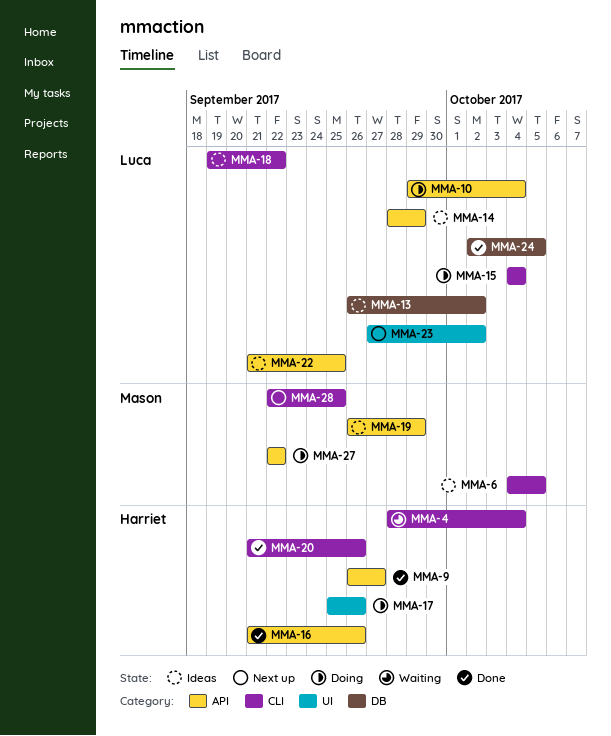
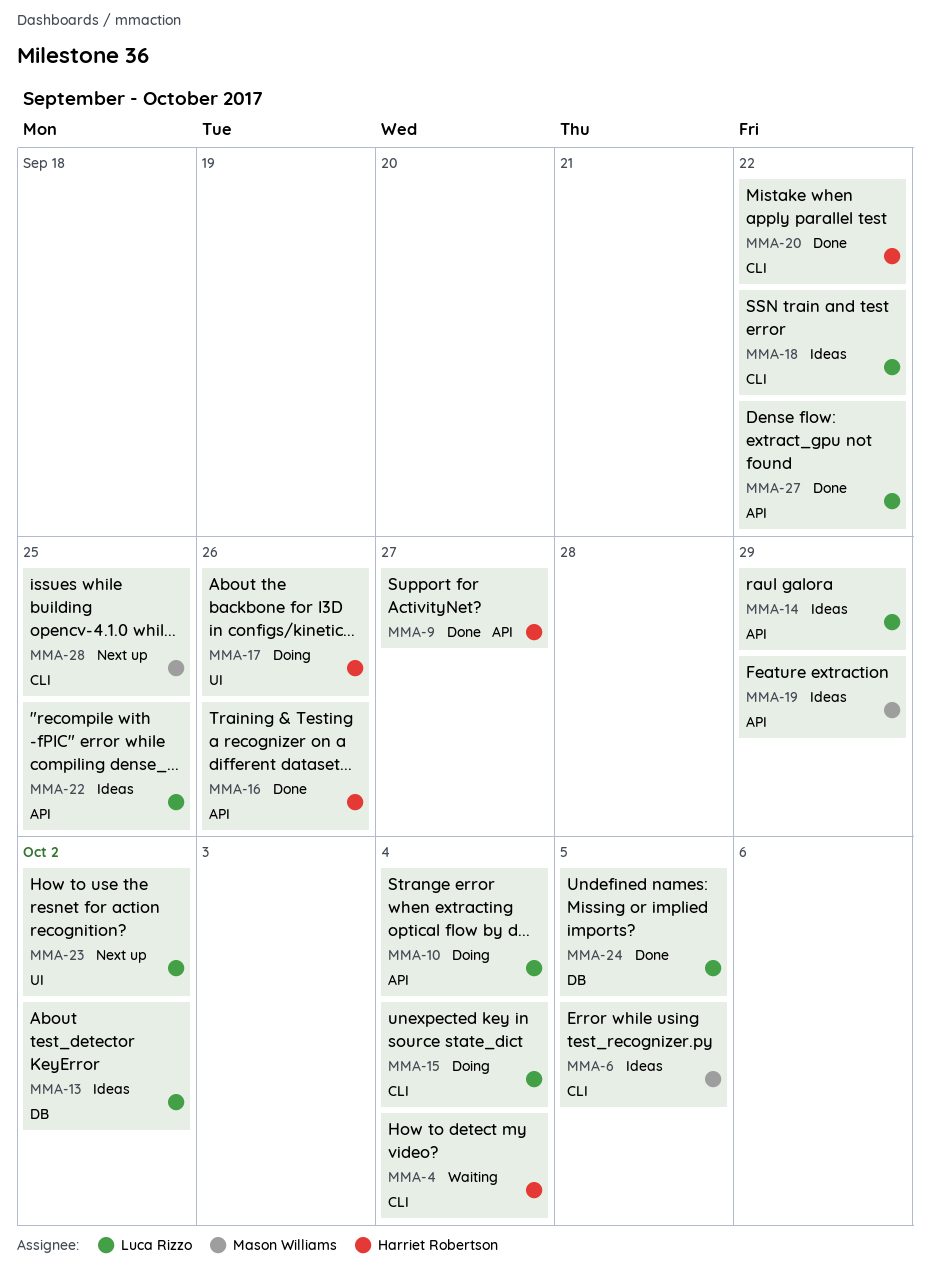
MMA-20, due: Sep 26 -> Sep 22
MMA-27, status: Doing -> Done
MMA-27, owner: Mason Williams -> Luca Rizzo

